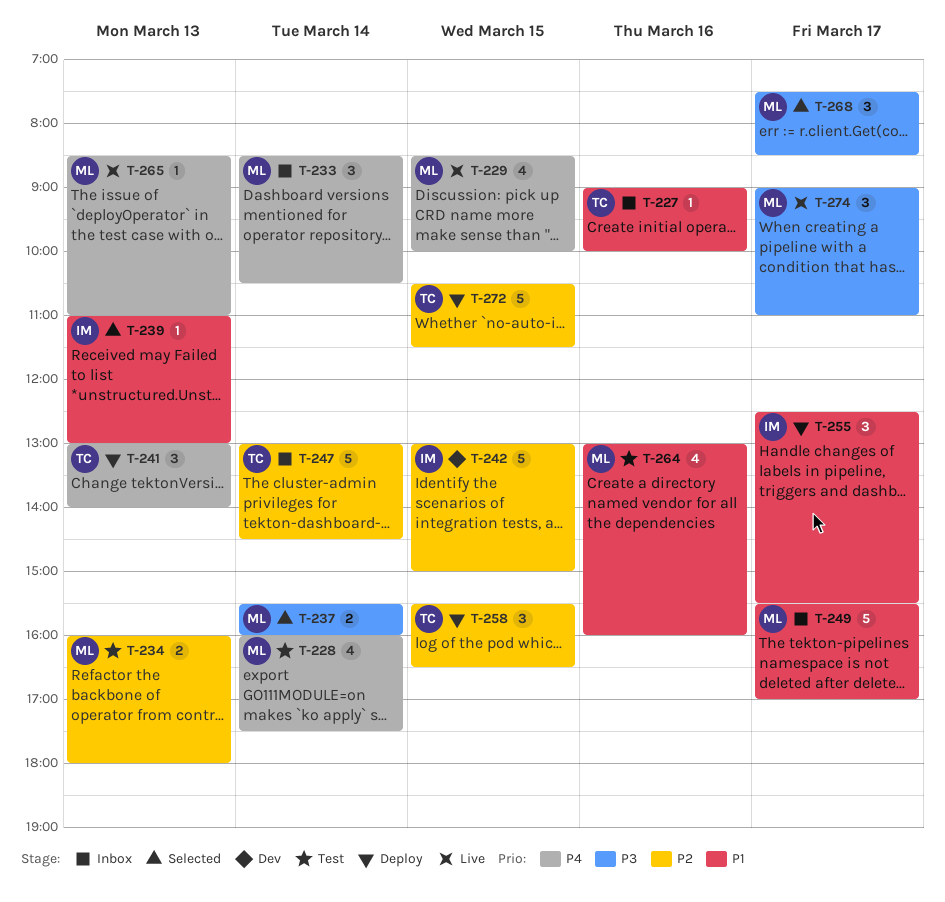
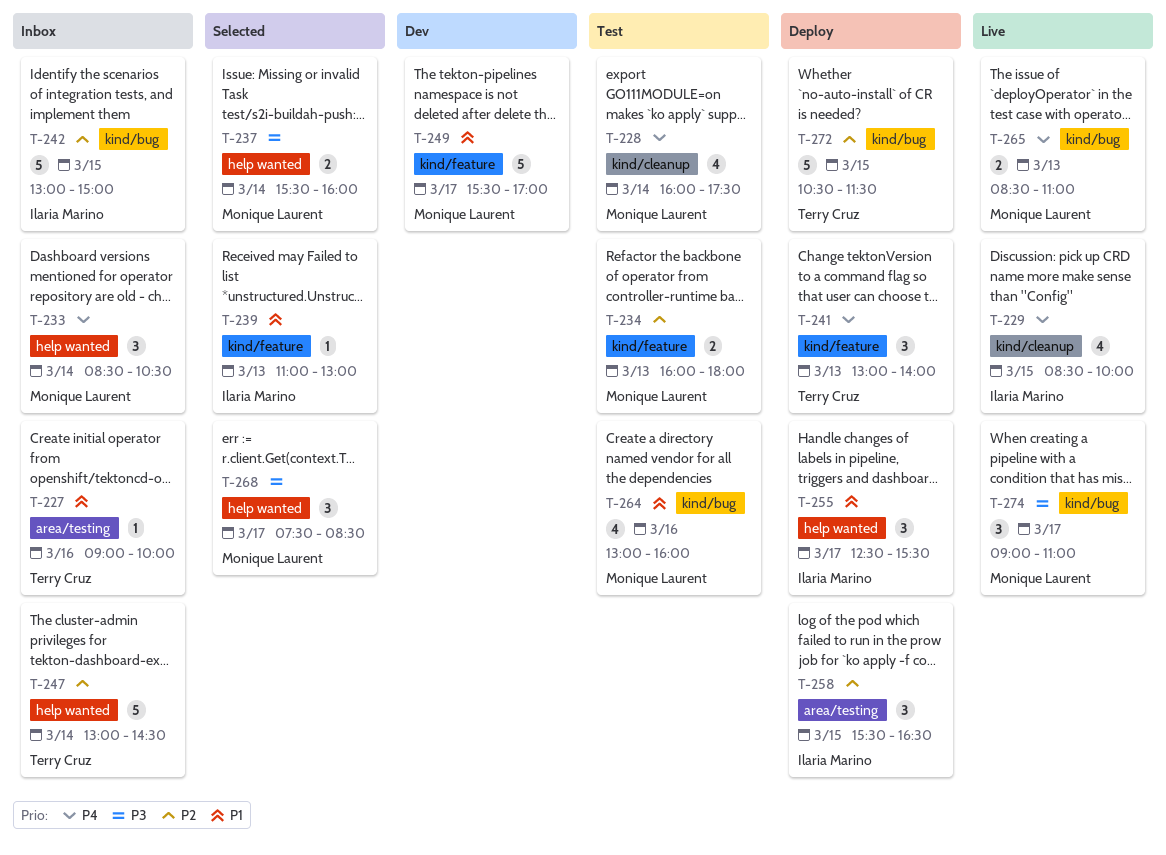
T-229, owner: Monique Laurent -> Ilaria Marino
T-242, status: Dev -> Inbox
T-249, status: Inbox -> Dev
T-258, owner: Terry Cruz -> Ilaria Marino
T-265, estimate: 1 -> 2

